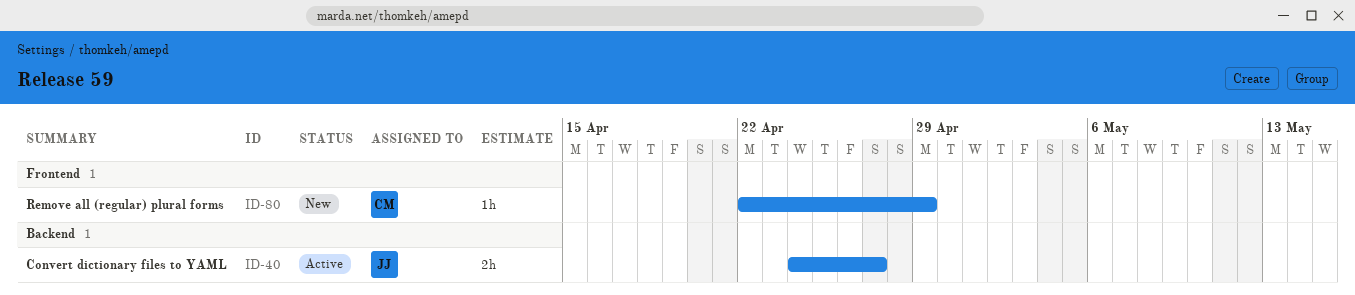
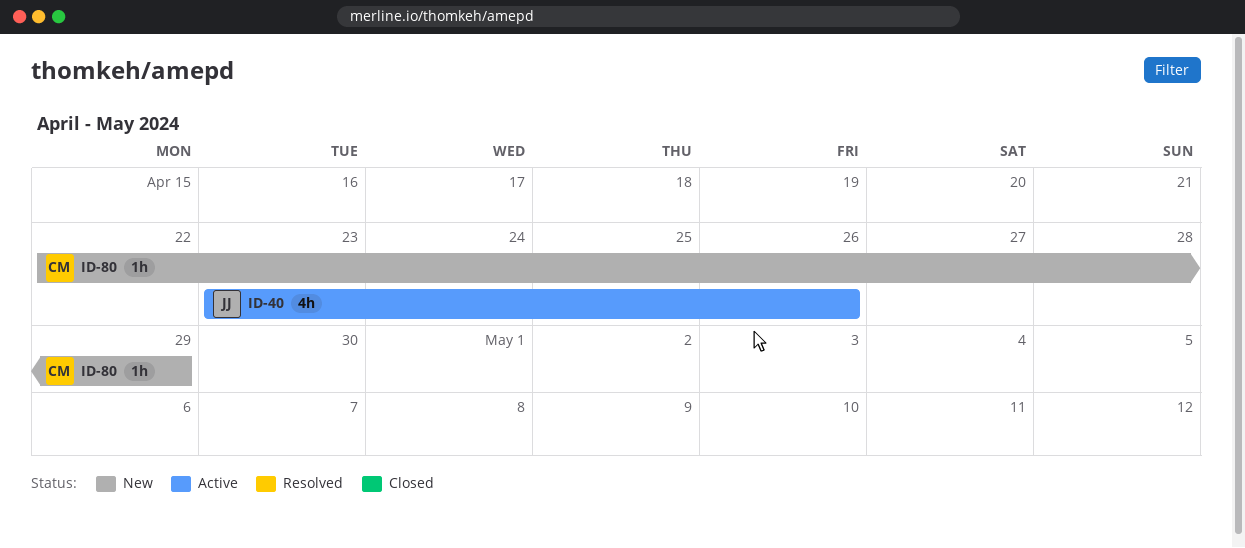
ID-40, estimate: 2h -> 4h
ID-40, start: Apr 24 -> Apr 23
ID-40, due: Apr 27 -> Apr 26

